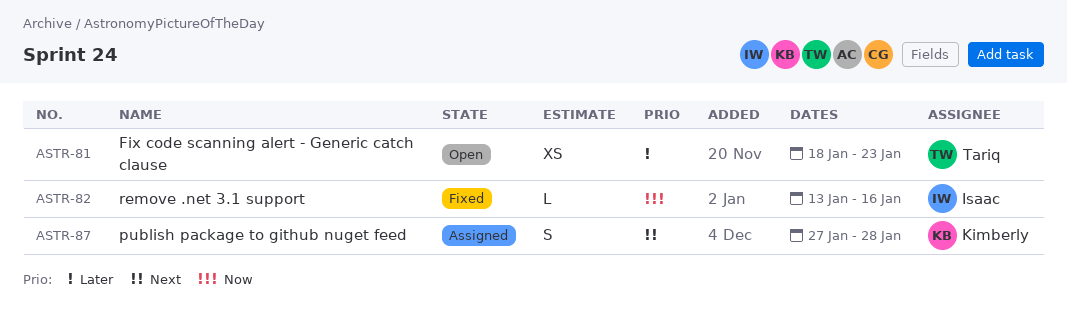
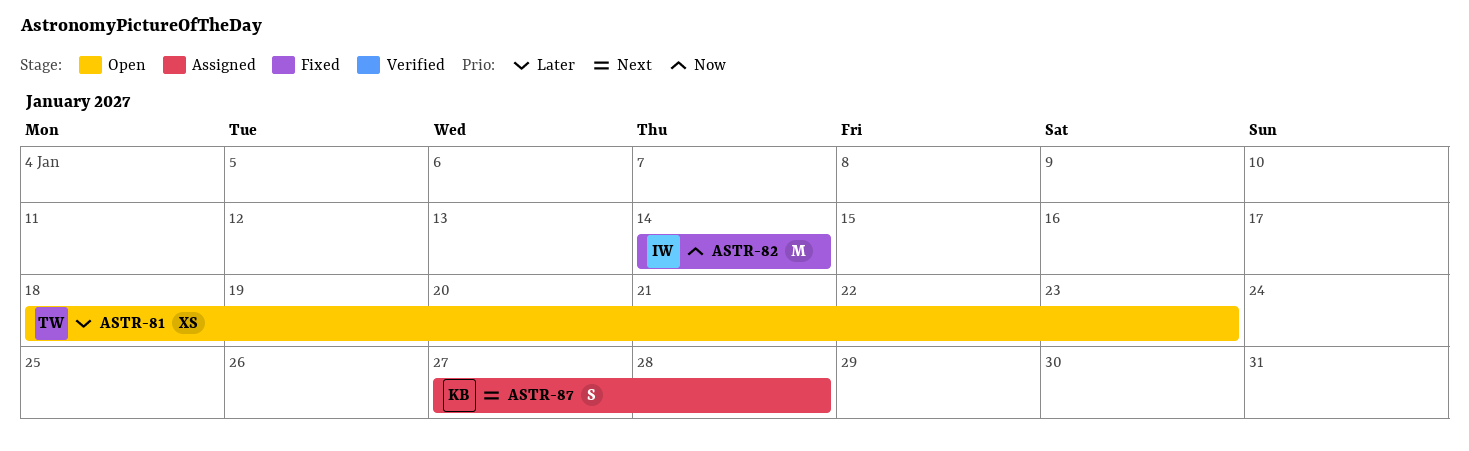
ASTR-82, estimate: L -> M
ASTR-82, start: Jan 13 -> Jan 14
ASTR-82, due: Jan 16 -> Jan 14

